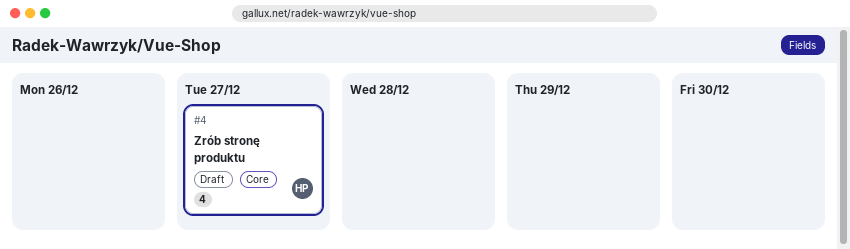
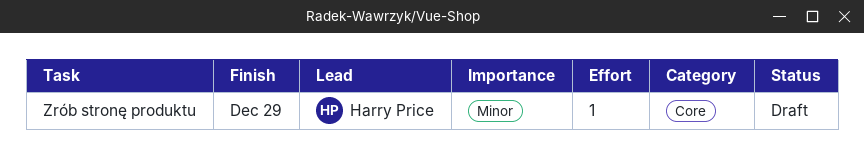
Zrób stronę produktu, estimate: 4 -> 1
Zrób stronę produktu, due: Dec 27 -> Dec 29

